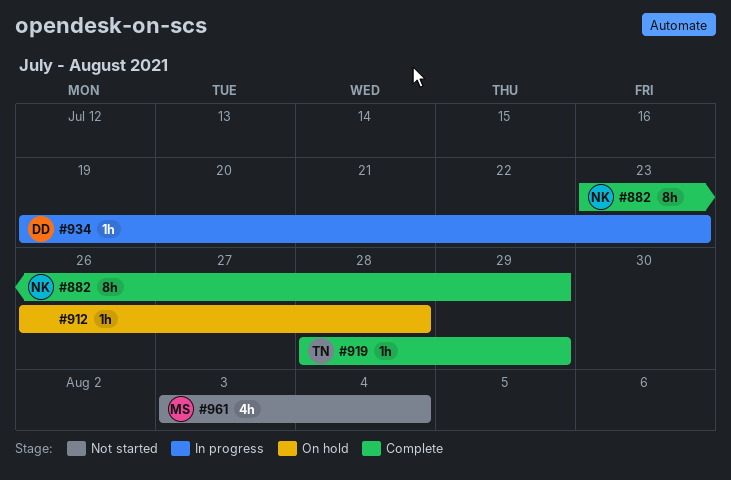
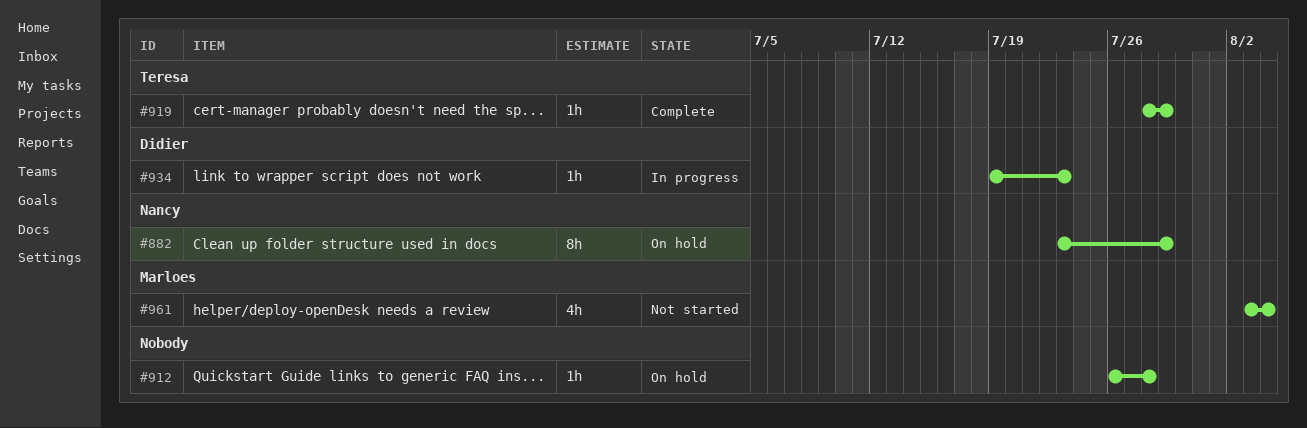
#882, status: Complete -> On hold

